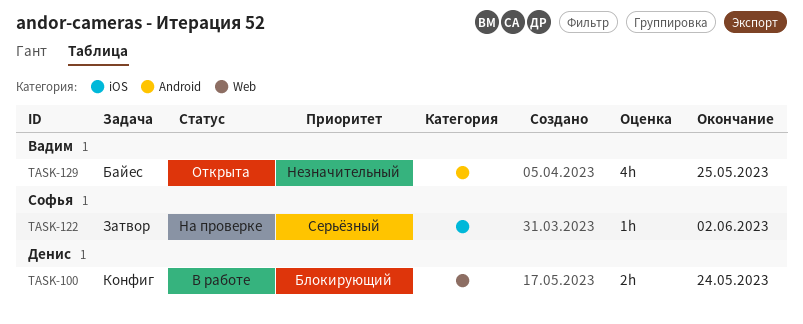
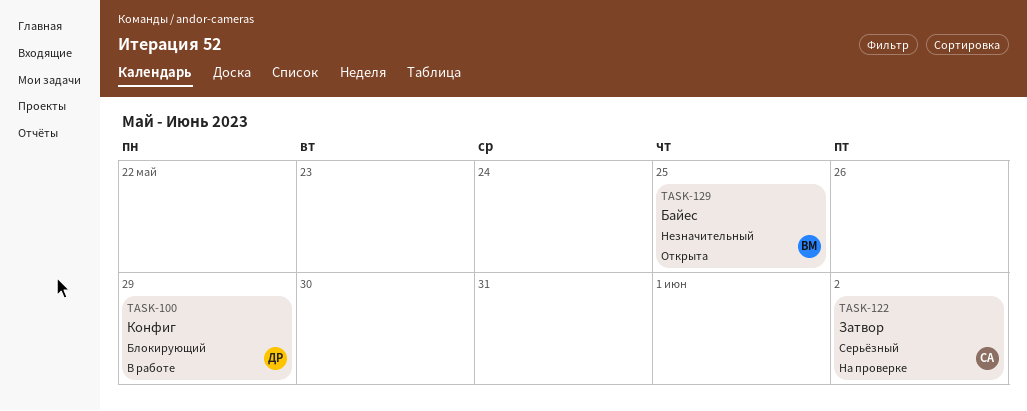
TASK-100, due: May 24 -> May 29

